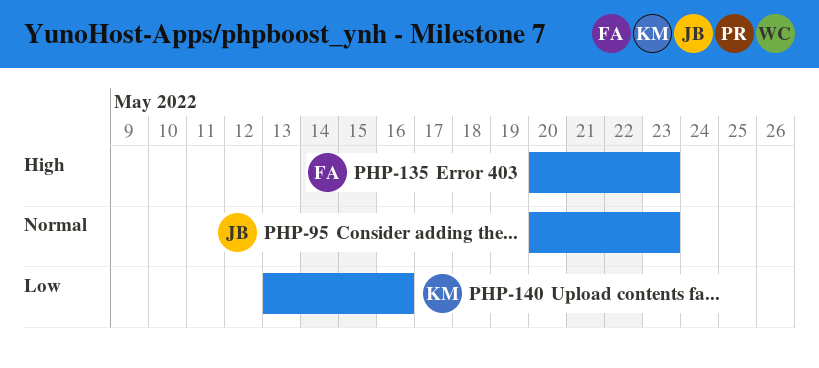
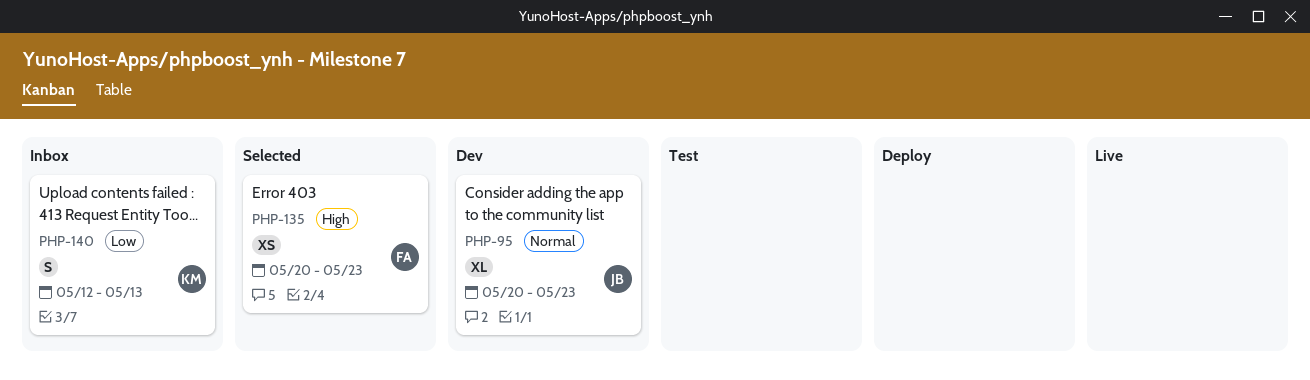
PHP-140, start: May 13 -> May 12
PHP-140, due: May 16 -> May 13

